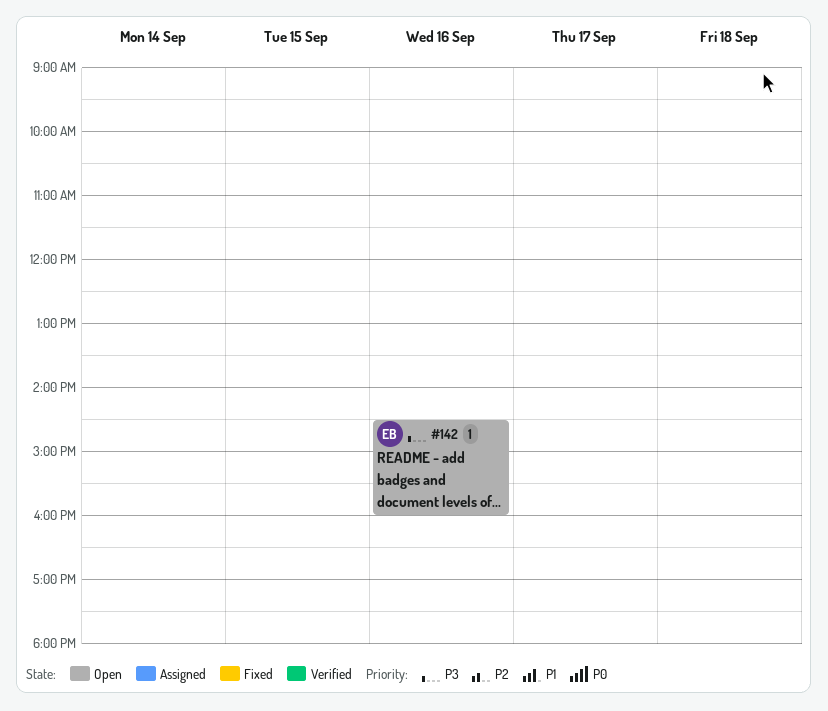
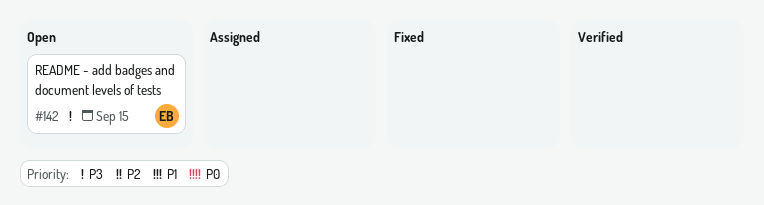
#142, day: Sep 16 -> Sep 15

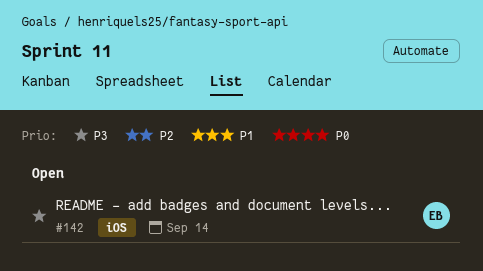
#142, day: Sep 15 -> Sep 14

